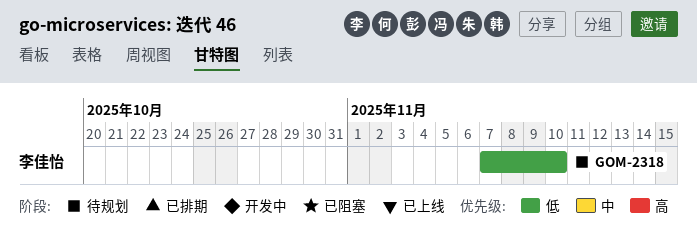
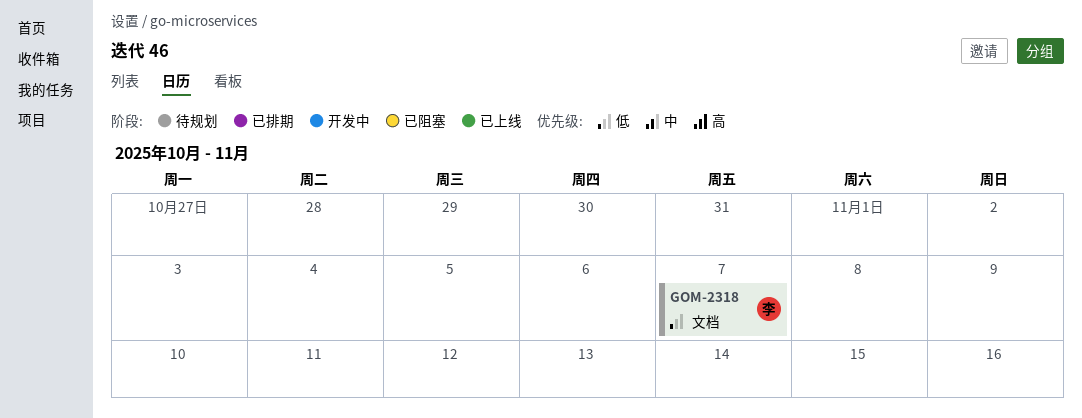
GOM-2318, due: Nov 10 -> Nov 7

